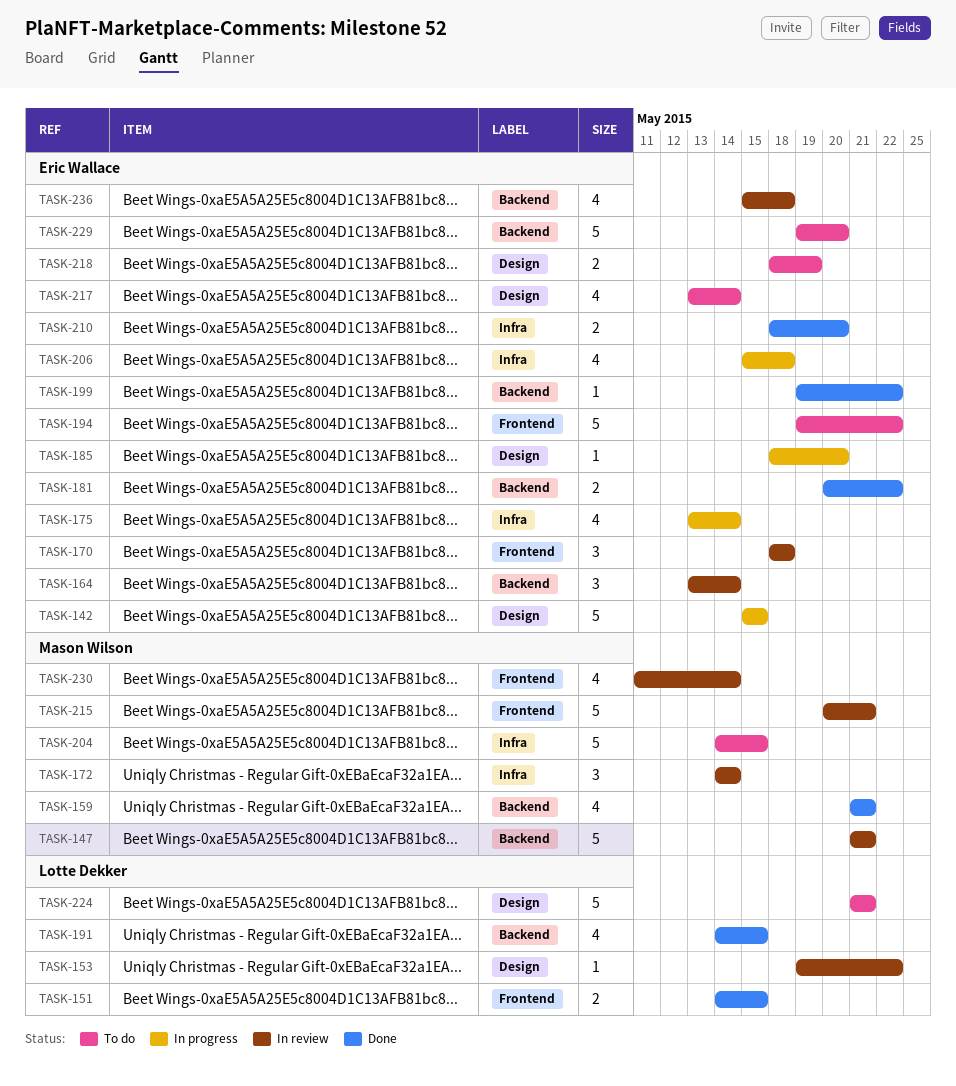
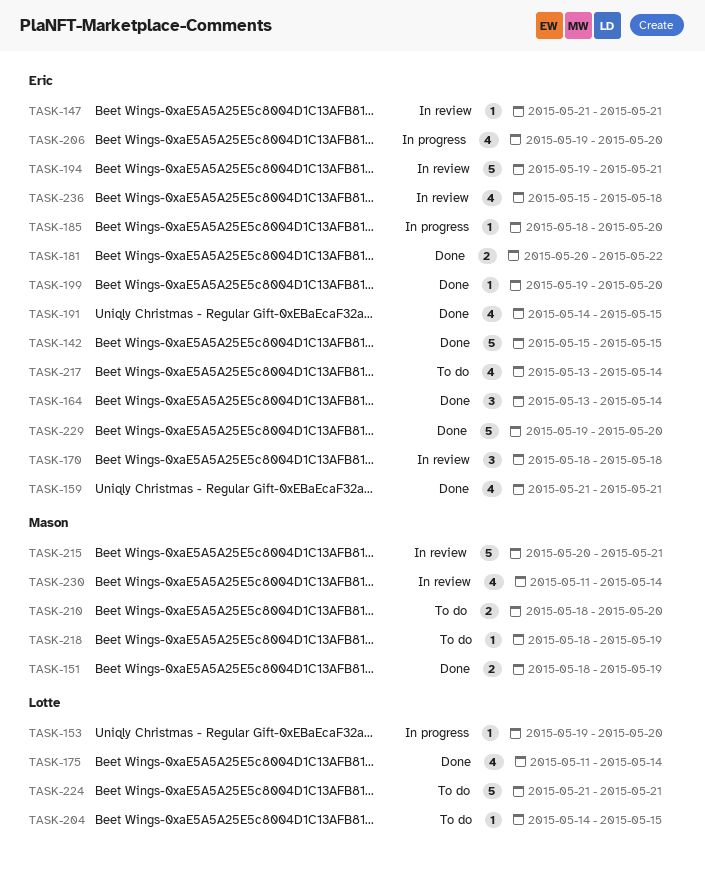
TASK-142, status: In progress -> Done
TASK-147, owner: Mason Wilson -> Eric Wallace
TASK-147, estimate: 5 -> 1
TASK-151, owner: Lotte Dekker -> Mason Wilson
TASK-151, start: May 14 -> May 18
TASK-151, due: May 15 -> May 19
TASK-153, status: In review -> In progress
TASK-153, due: May 22 -> May 20
TASK-159, owner: Mason Wilson -> Eric Wallace
TASK-164, status: In review -> Done
TASK-172: present -> none
TASK-175, status: In progress -> Done
TASK-175, owner: Eric Wallace -> Lotte Dekker
TASK-175, start: May 13 -> May 11
TASK-191, owner: Lotte Dekker -> Eric Wallace
TASK-194, status: To do -> In review
TASK-194, due: May 22 -> May 21
TASK-199, due: May 22 -> May 20
TASK-204, owner: Mason Wilson -> Lotte Dekker
TASK-204, estimate: 5 -> 1
TASK-206, start: May 15 -> May 19
TASK-206, due: May 18 -> May 20
TASK-210, status: Done -> To do
TASK-210, owner: Eric Wallace -> Mason Wilson
TASK-218, owner: Eric Wallace -> Mason Wilson
TASK-218, estimate: 2 -> 1
TASK-229, status: To do -> Done

